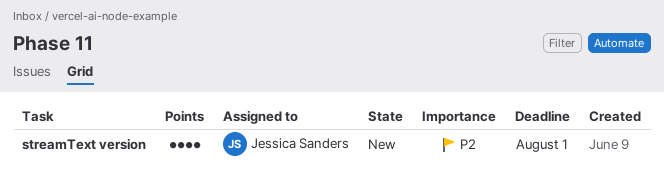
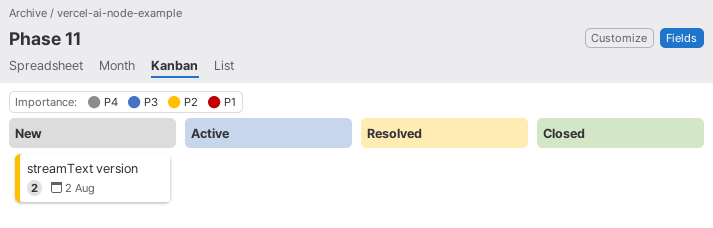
streamText version, estimate: 4 -> 2
streamText version, due: Aug 1 -> Aug 2

